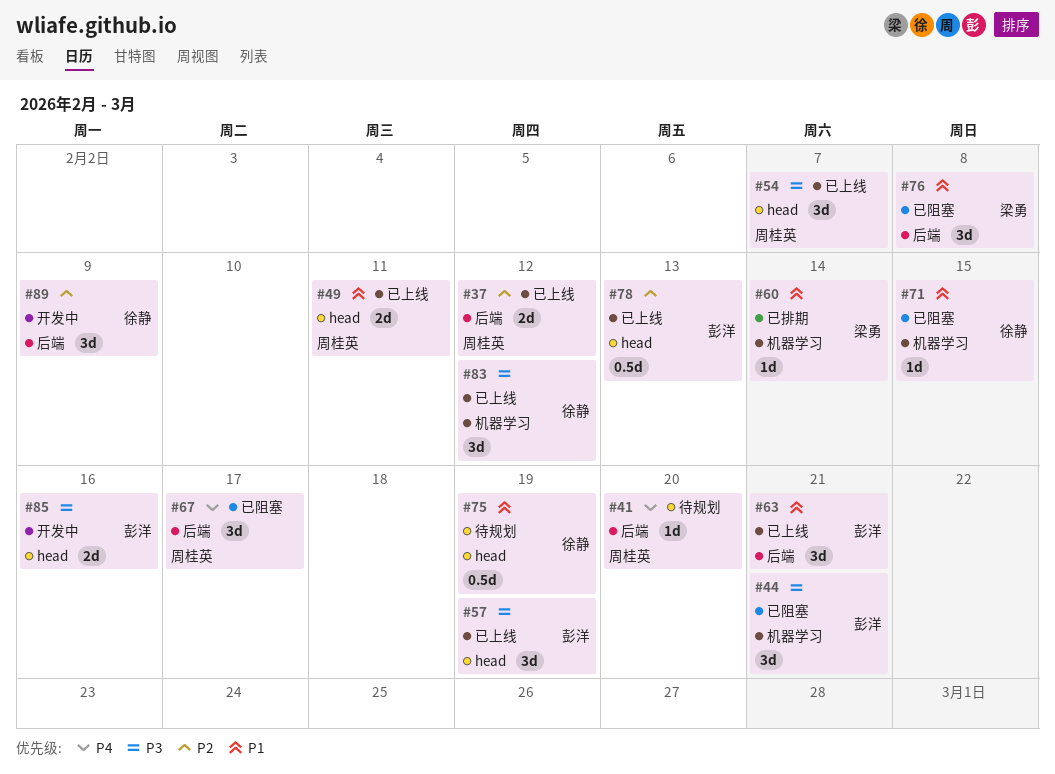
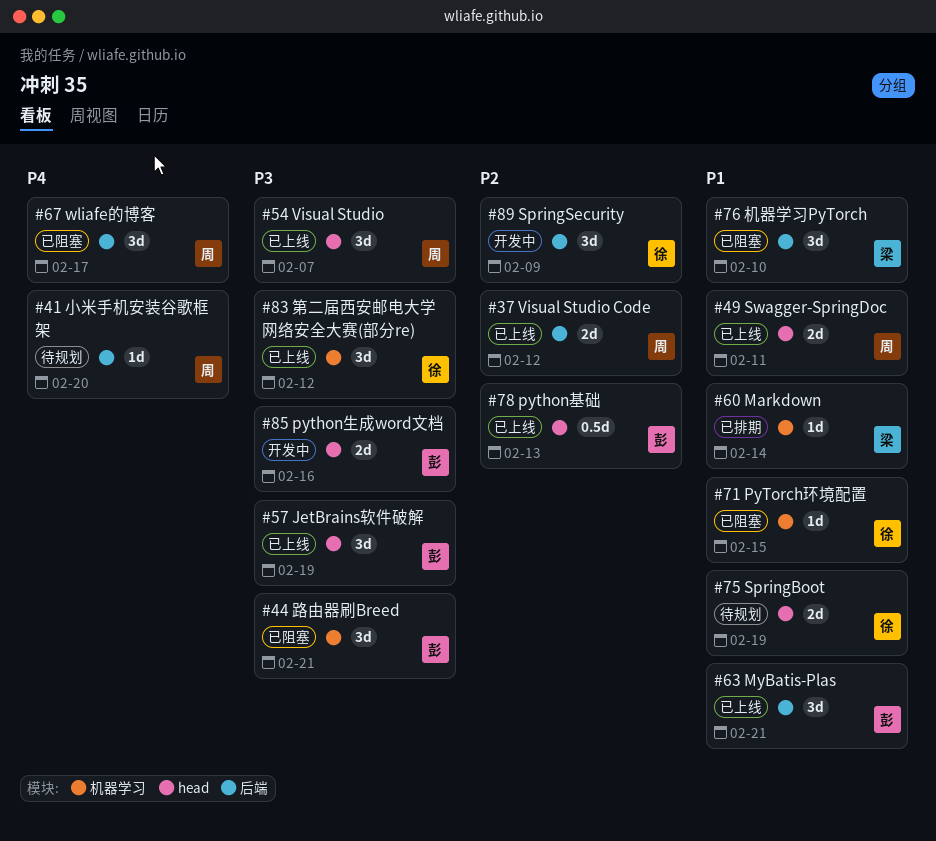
#75, estimate: 0.5d -> 2d
#76, due: Feb 8 -> Feb 10

